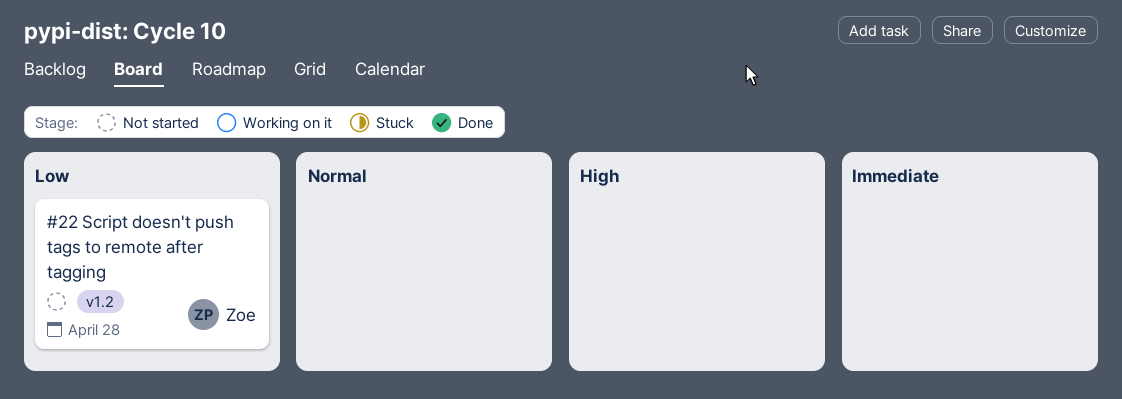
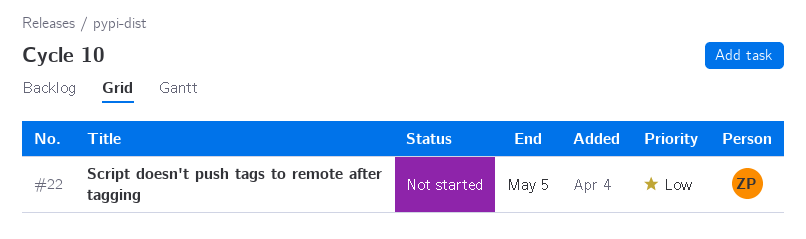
#22, due: Apr 28 -> May 5

